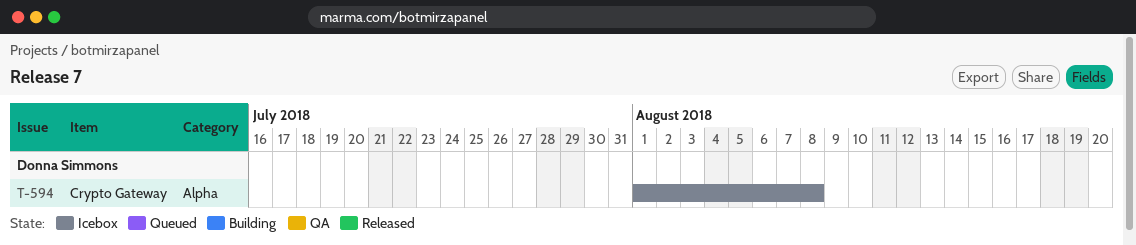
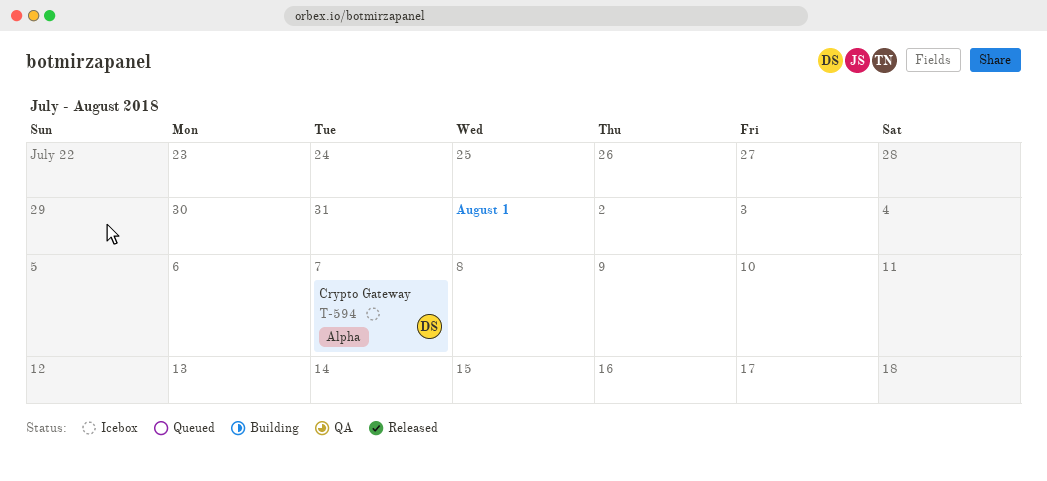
T-594, due: Aug 8 -> Aug 7

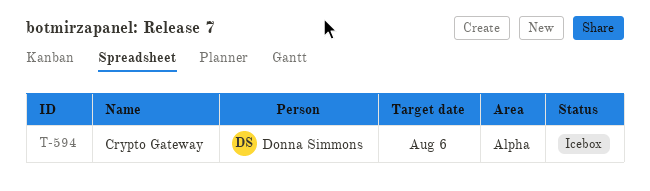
T-594, due: Aug 7 -> Aug 6

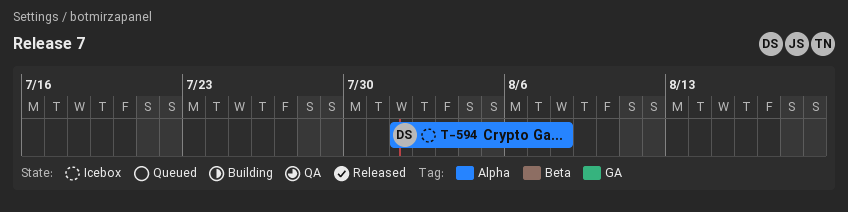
T-594, due: Aug 6 -> Aug 8

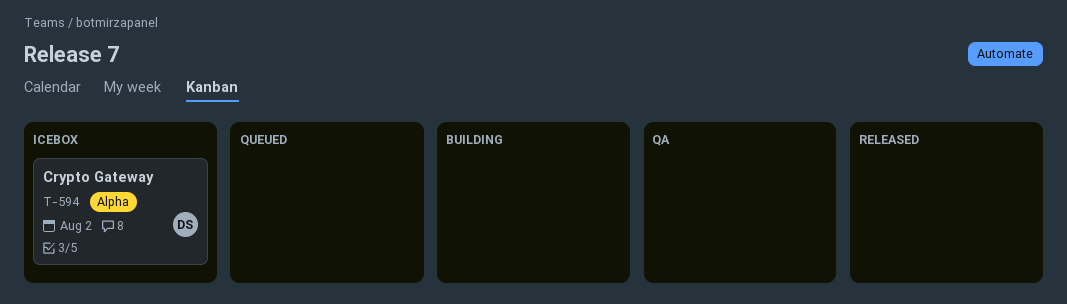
T-594, due: Aug 8 -> Aug 2

